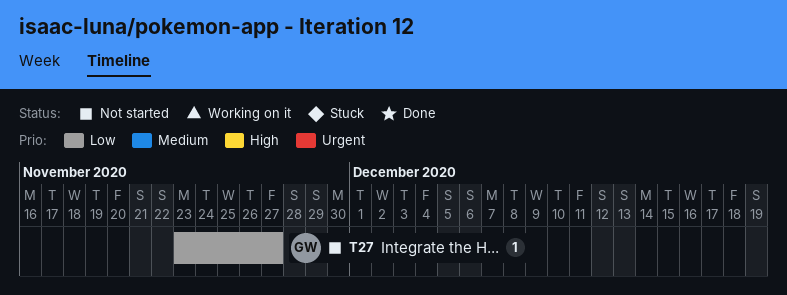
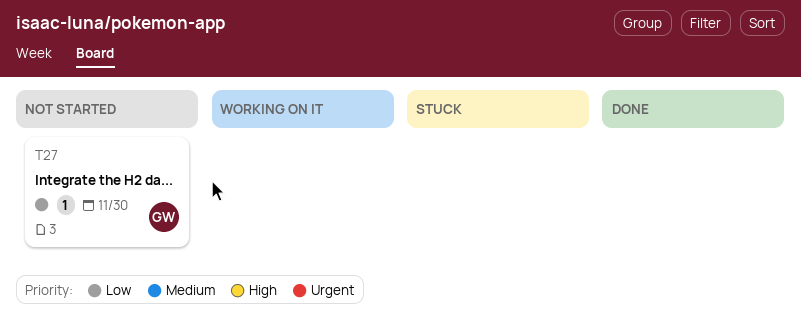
T27, due: Nov 27 -> Nov 30

